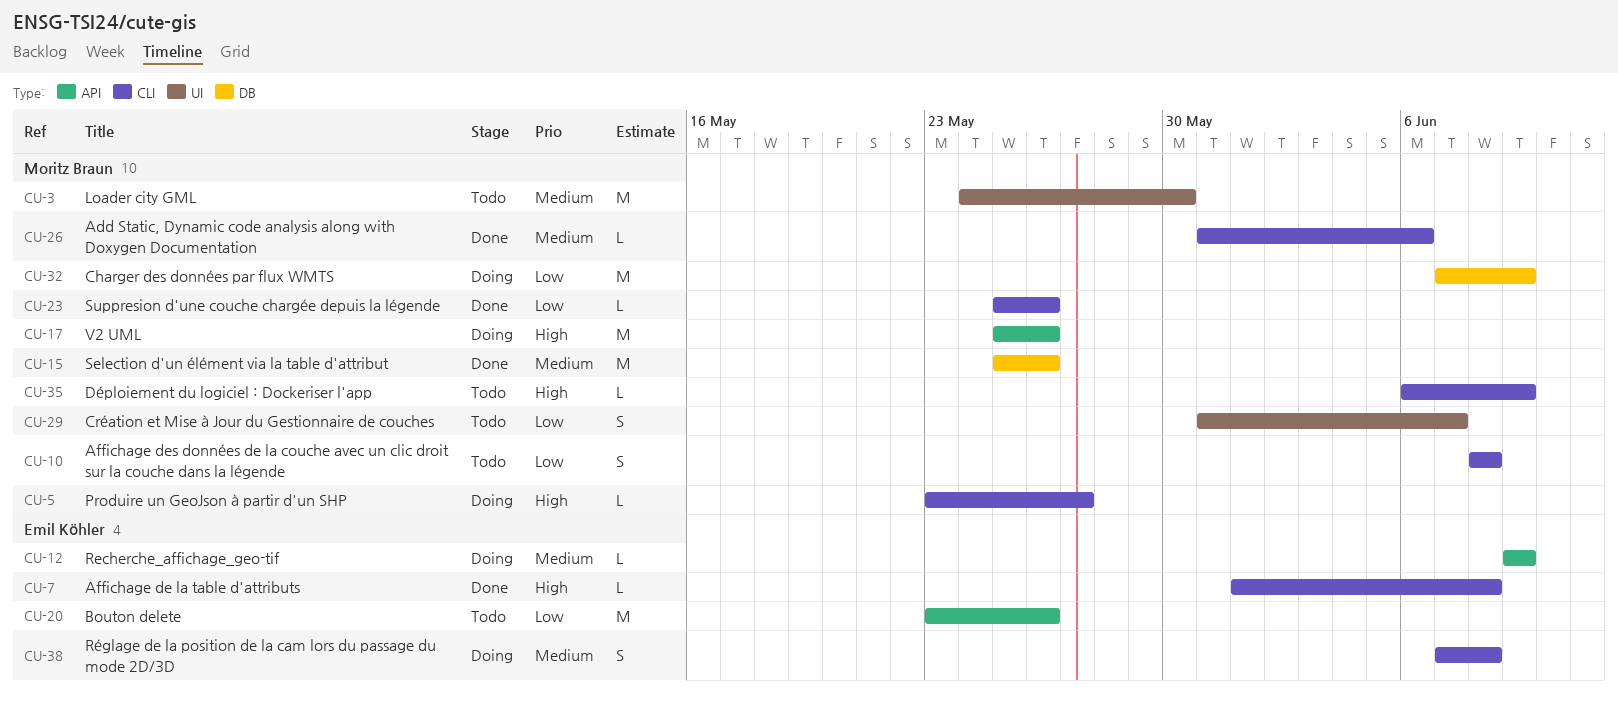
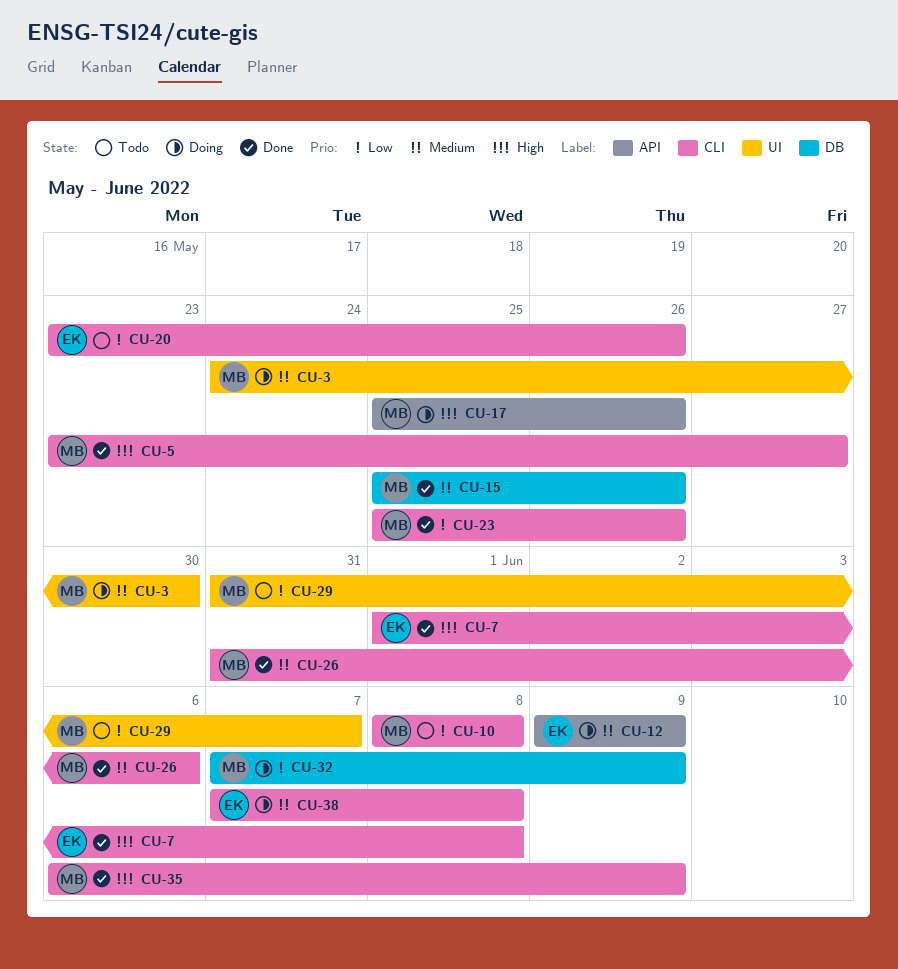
CU-3, status: Todo -> Doing
CU-5, status: Doing -> Done
CU-20, label: API -> CLI
CU-35, status: Todo -> Done

